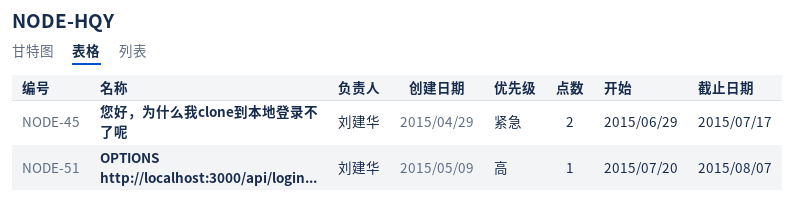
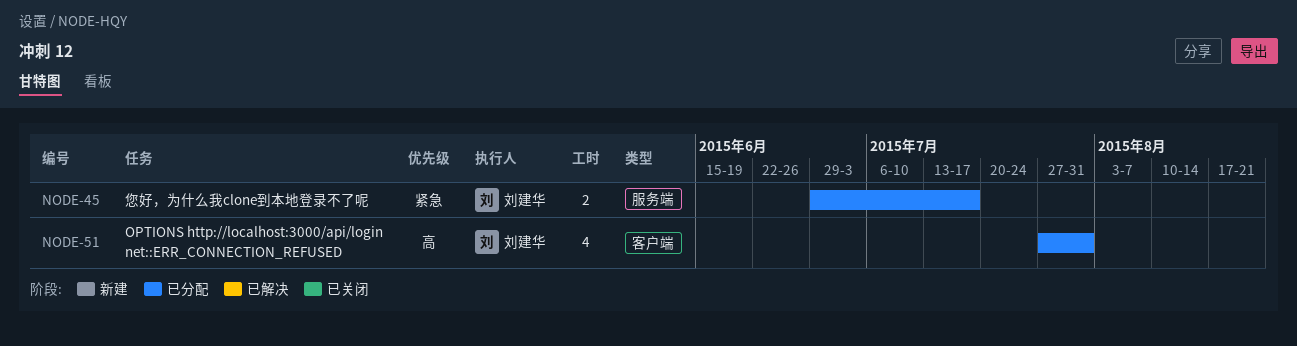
NODE-51, estimate: 1 -> 4
NODE-51, start: Jul 20 -> Jul 27
NODE-51, due: Aug 7 -> Jul 31

